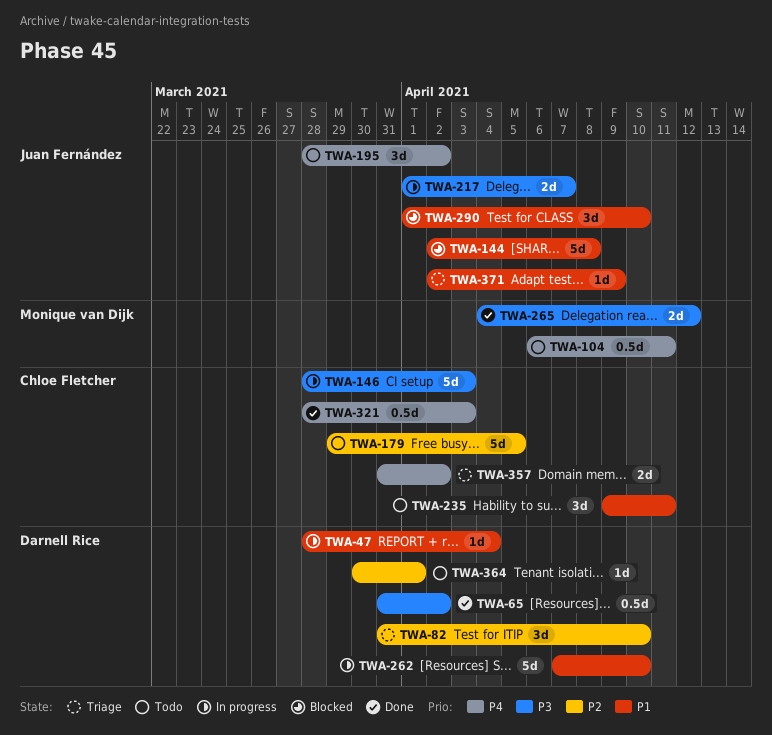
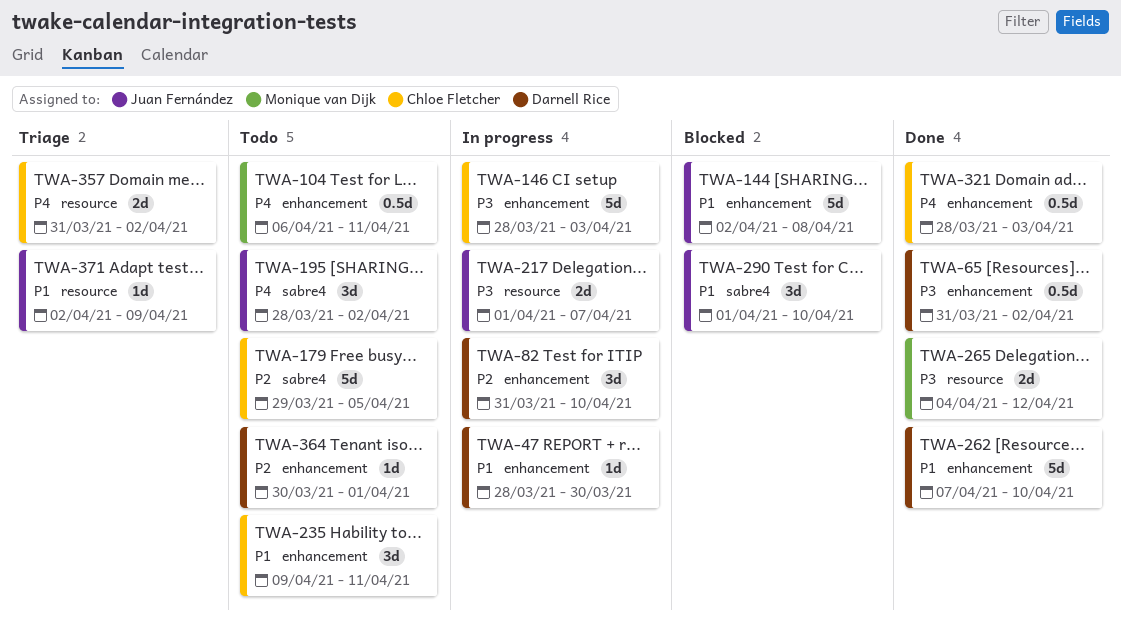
TWA-47, due: Apr 4 -> Mar 30
TWA-82, status: Triage -> In progress
TWA-262, status: In progress -> Done

